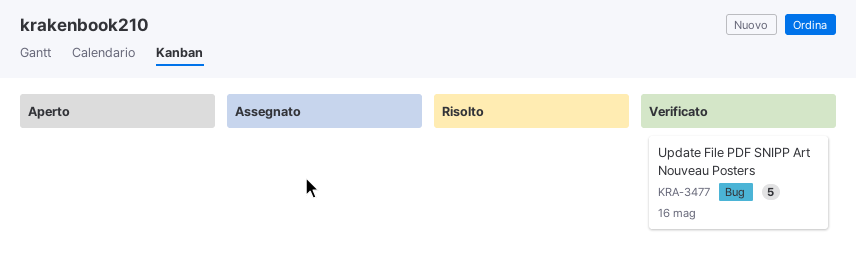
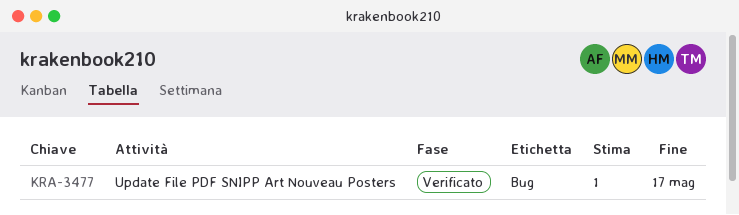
KRA-3477, estimate: 5 -> 1
KRA-3477, due: May 16 -> May 17

